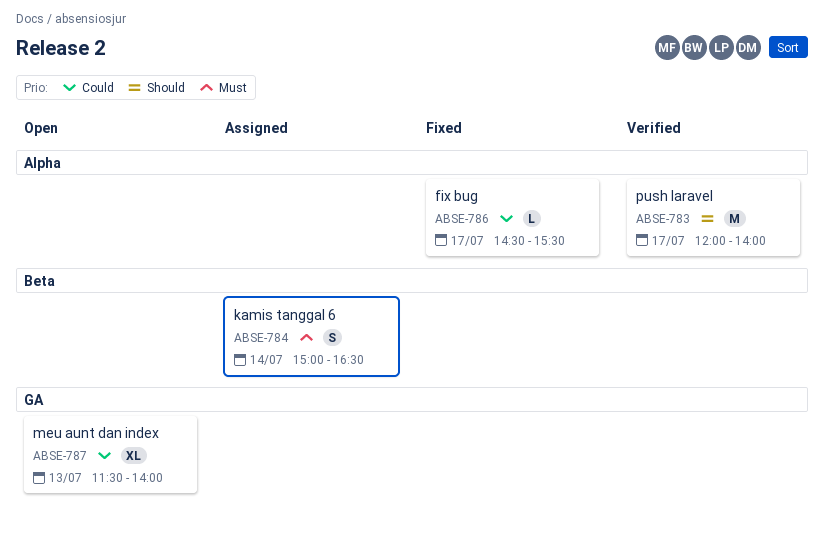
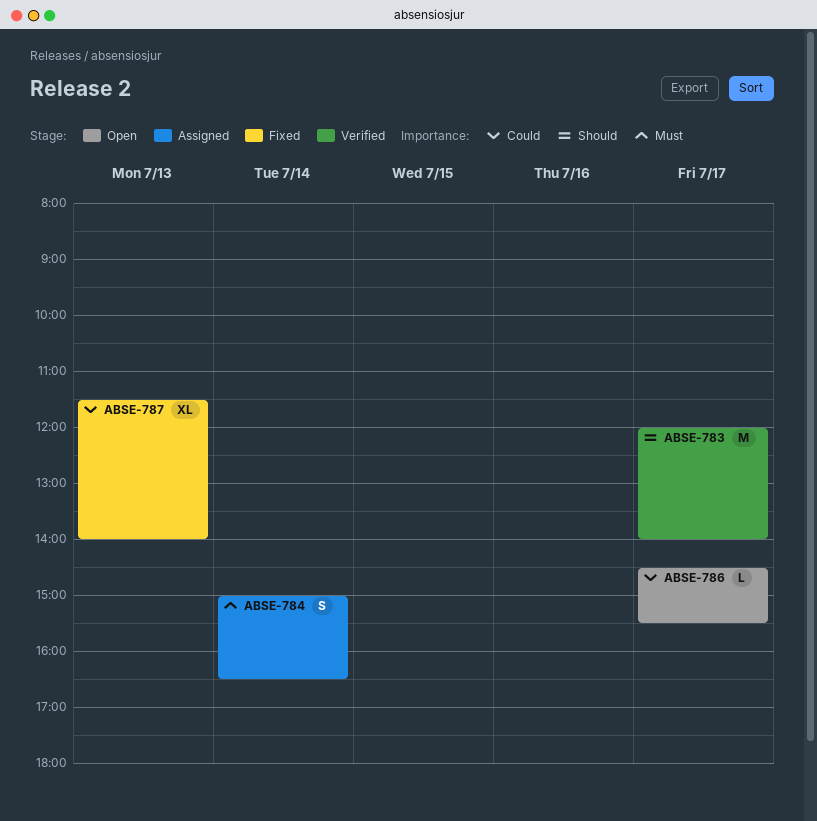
ABSE-786, status: Fixed -> Open
ABSE-787, status: Open -> Fixed

